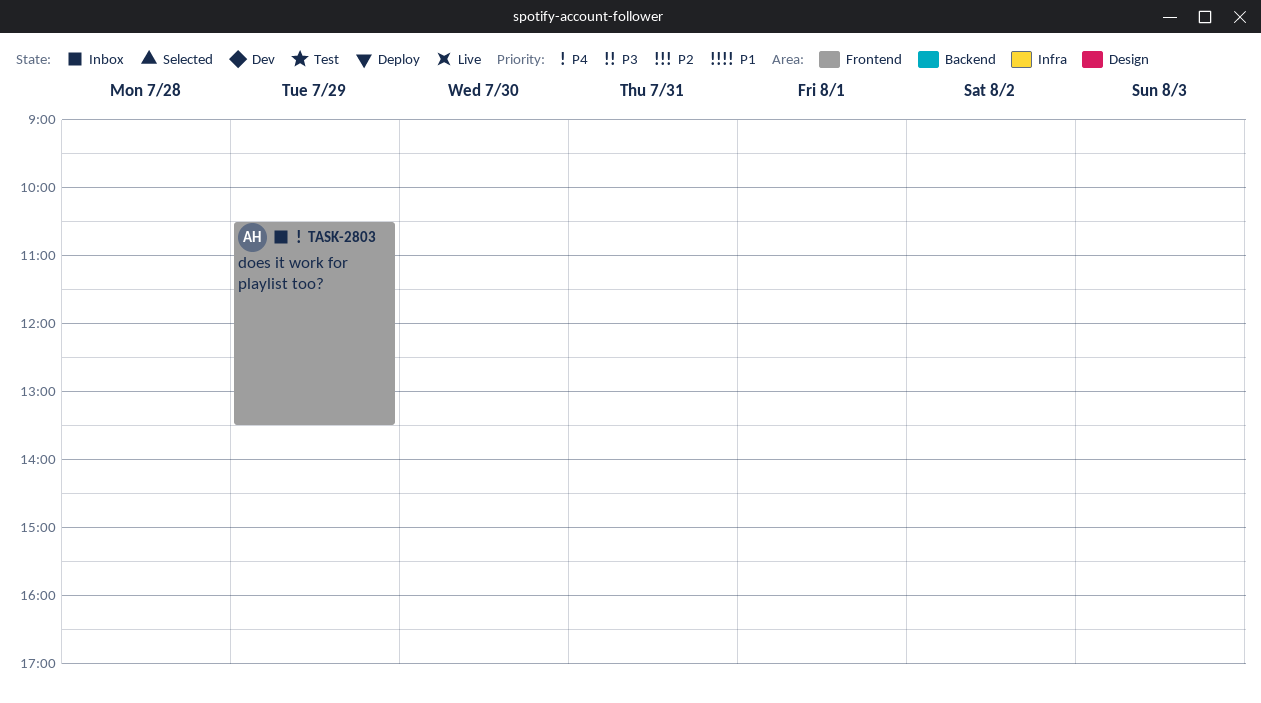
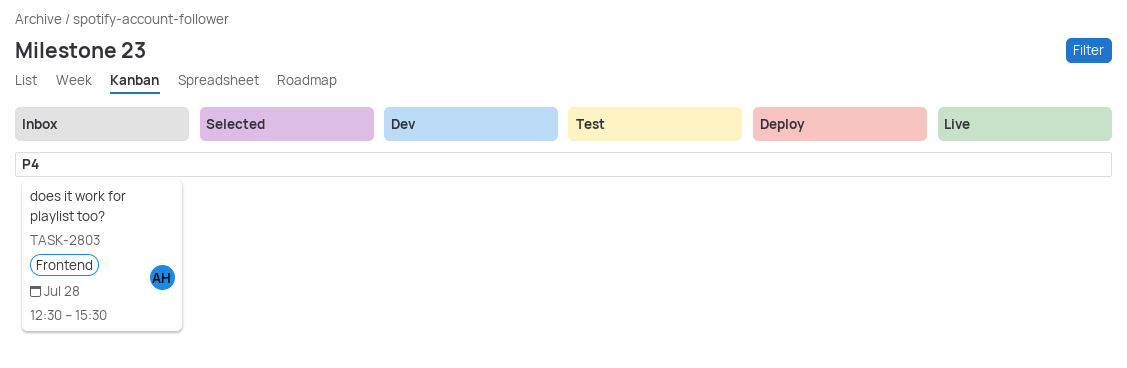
TASK-2803, day: Jul 29 -> Jul 28
TASK-2803, begins: 10:30 -> 12:30
TASK-2803, ends: 13:30 -> 15:30

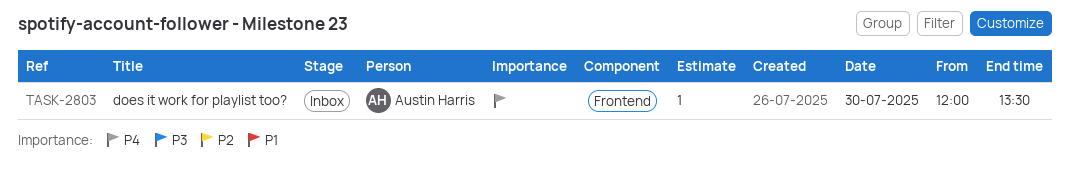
TASK-2803, day: Jul 28 -> Jul 30
TASK-2803, begins: 12:30 -> 12:00
TASK-2803, ends: 15:30 -> 13:30

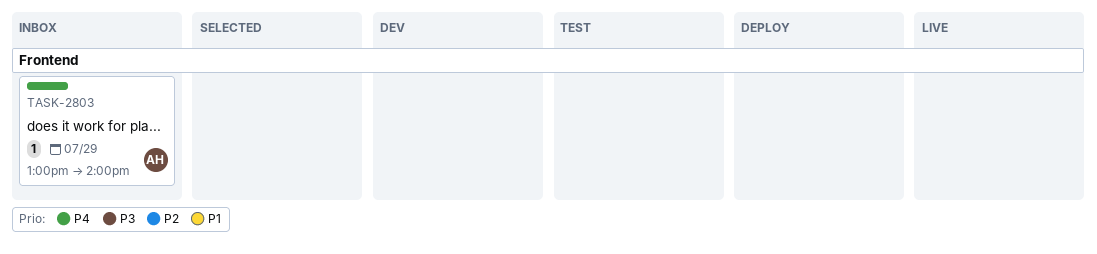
TASK-2803, day: Jul 30 -> Jul 29
TASK-2803, begins: 12:00 -> 13:00
TASK-2803, ends: 13:30 -> 14:00

